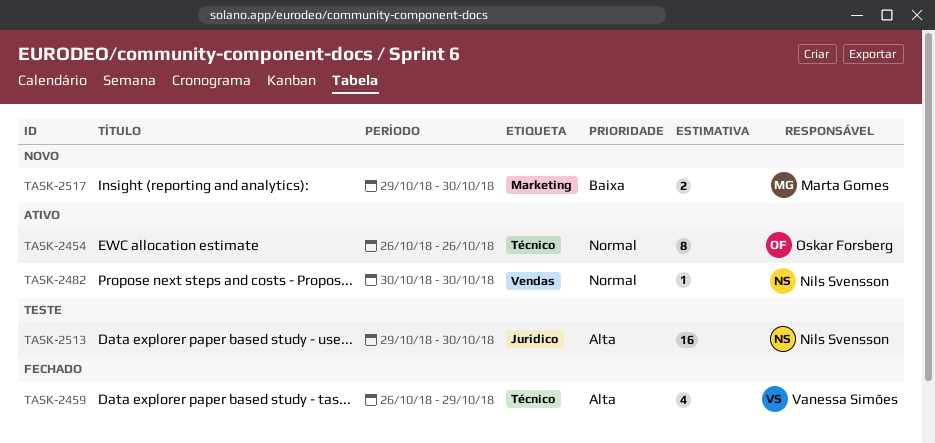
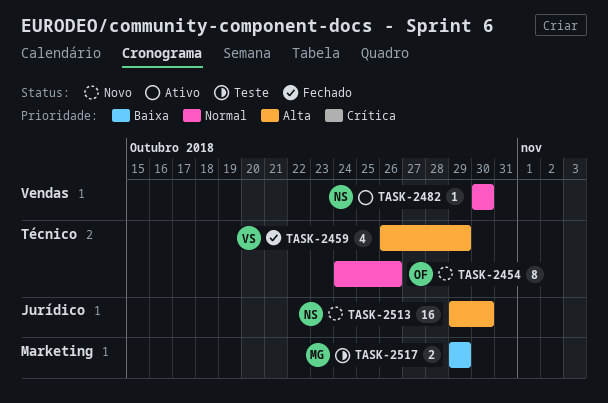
TASK-2454, status: Ativo -> Novo
TASK-2454, start: Oct 26 -> Oct 24
TASK-2513, status: Teste -> Novo
TASK-2517, status: Novo -> Teste
TASK-2517, due: Oct 30 -> Oct 29

